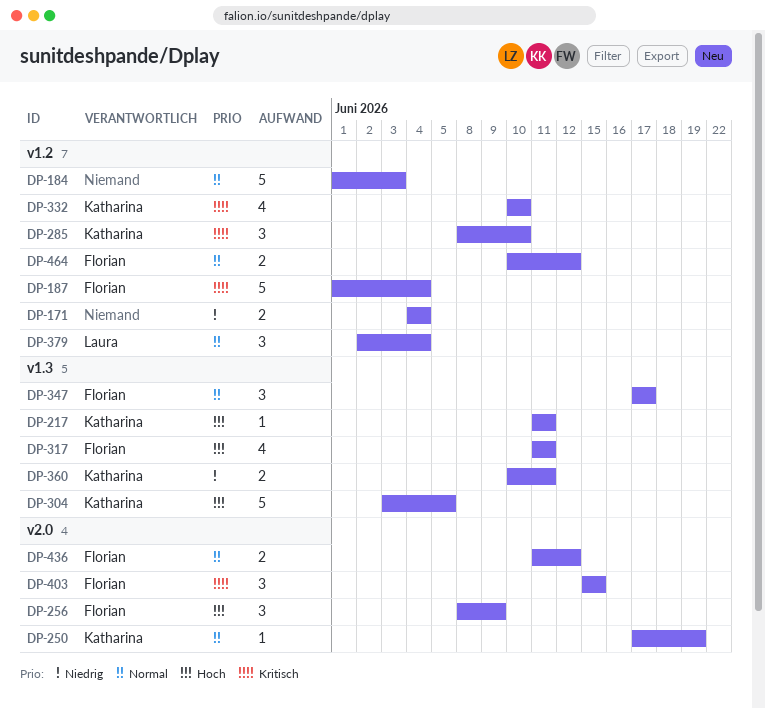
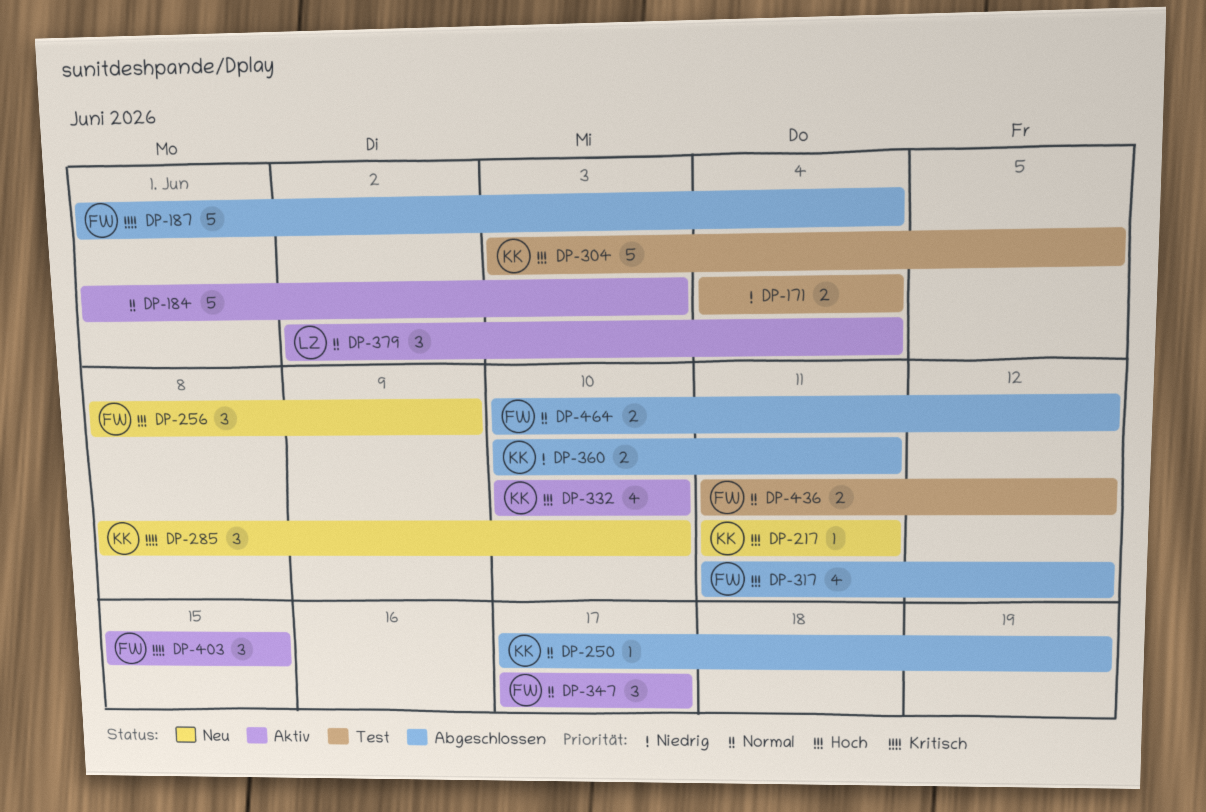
DP-317, due: Jun 11 -> Jun 12
DP-332, priority: Kritisch -> Hoch

